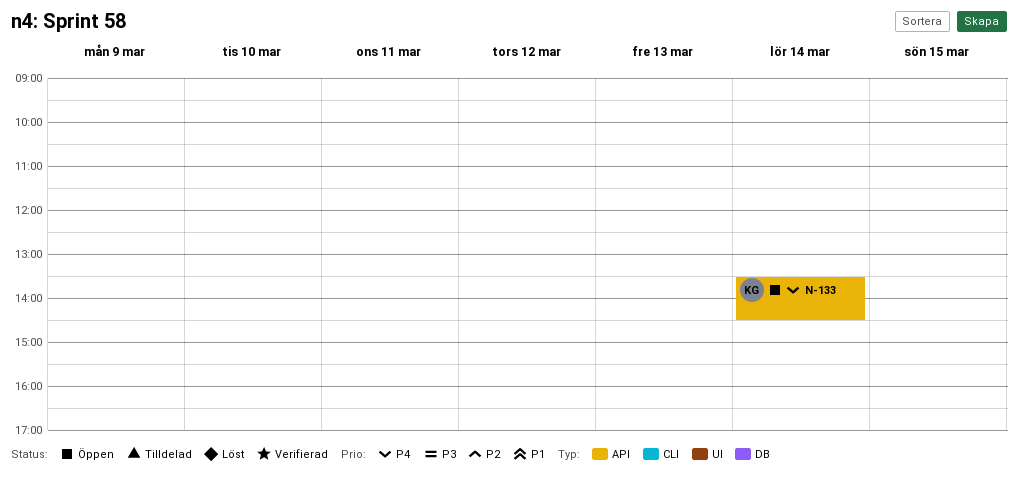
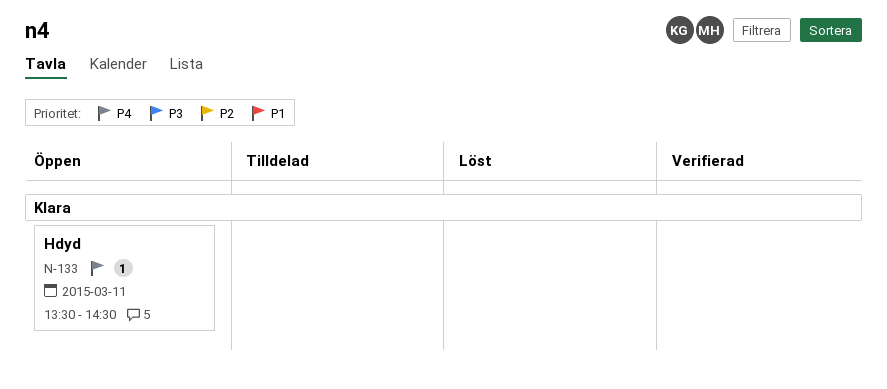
N-133, day: Mar 14 -> Mar 11

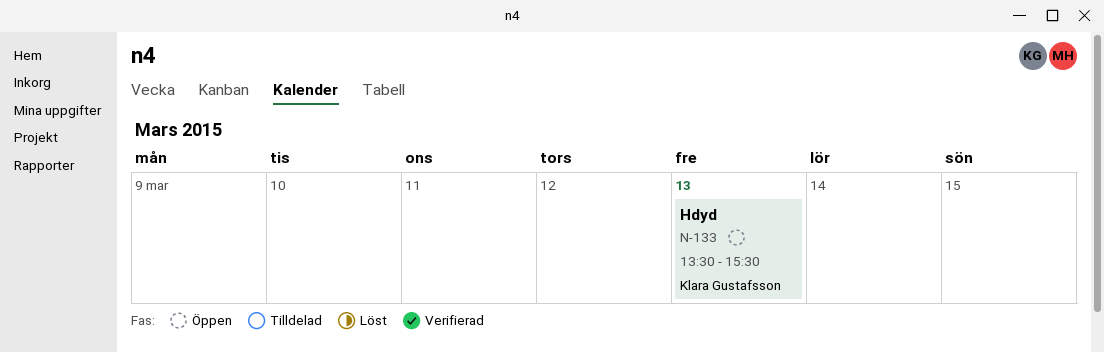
N-133, day: Mar 11 -> Mar 13
N-133, ends: 14:30 -> 15:30

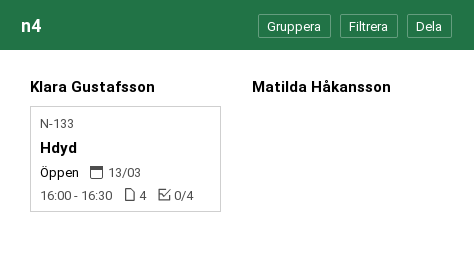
N-133, begins: 13:30 -> 16:00
N-133, ends: 15:30 -> 16:30

